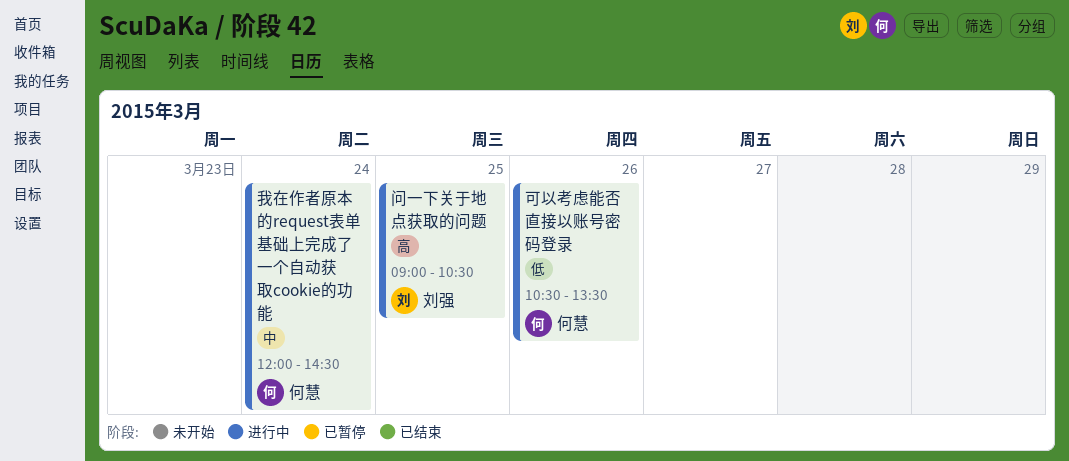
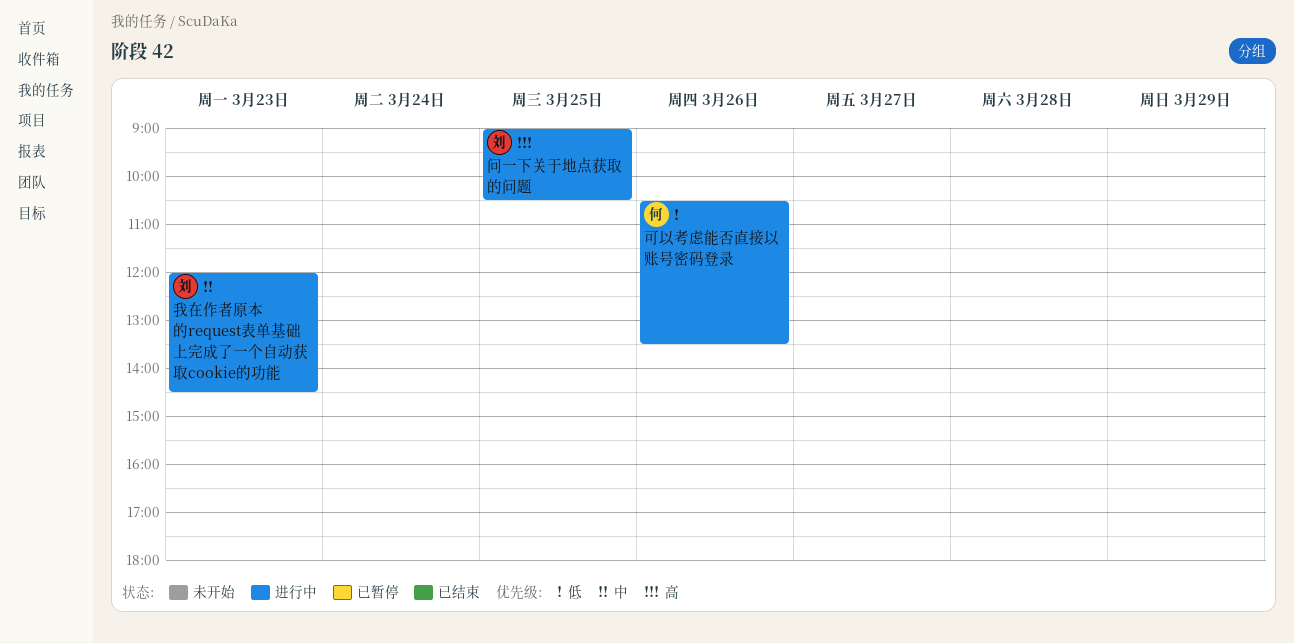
我在作者原本的request表单基础上完成了一个自动获取cookie的功能, owner: 何慧 -> 刘强
我在作者原本的request表单基础上完成了一个自动获取cookie的功能, day: Mar 24 -> Mar 23

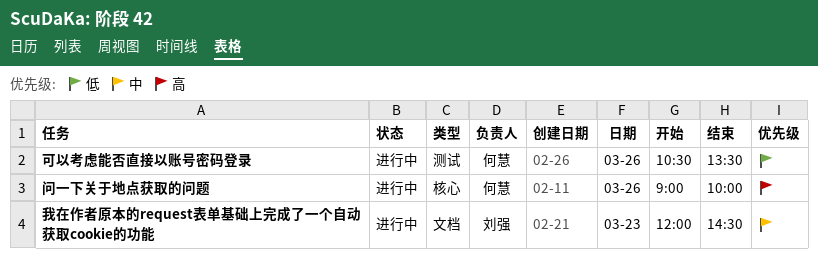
问一下关于地点获取的问题, owner: 刘强 -> 何慧
问一下关于地点获取的问题, day: Mar 25 -> Mar 26
问一下关于地点获取的问题, ends: 10:30 -> 10:00

